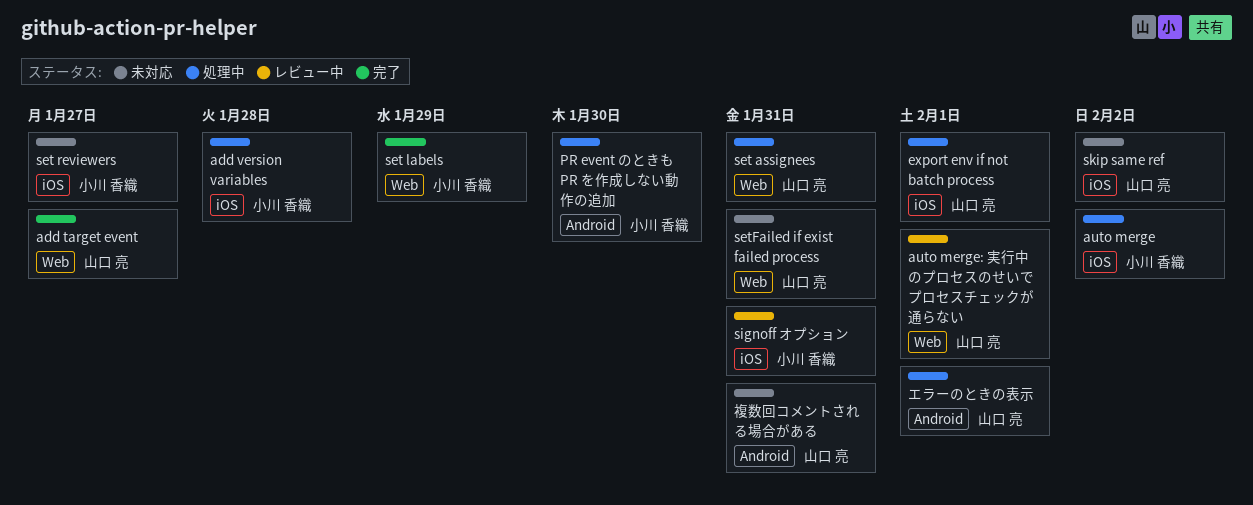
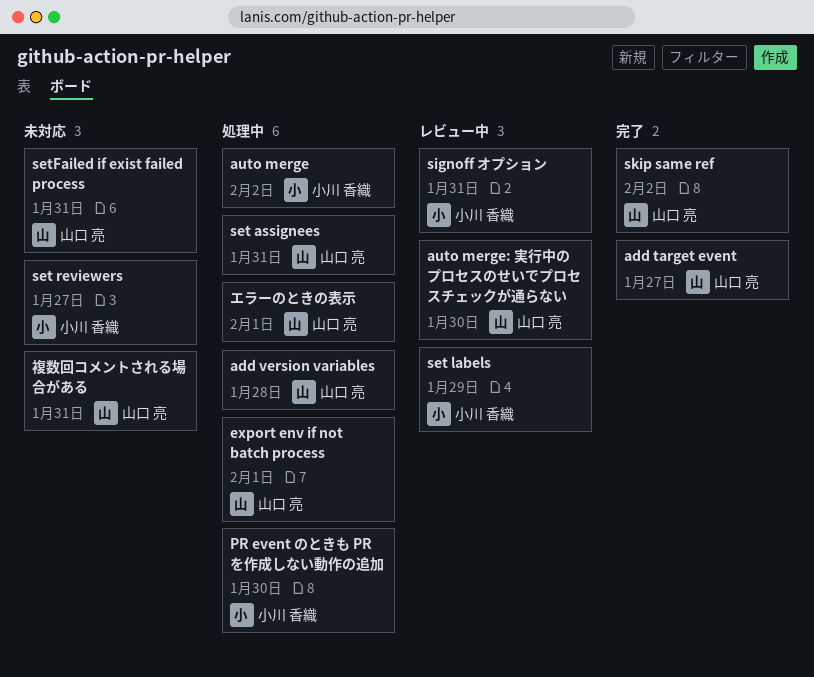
add version variables, owner: 小川 香織 -> 山口 亮
auto merge: 実行中のプロセスのせいでプロセスチェックが通らない, due: Feb 1 -> Jan 30
set labels, status: 完了 -> レビュー中
skip same ref, status: 未対応 -> 完了

